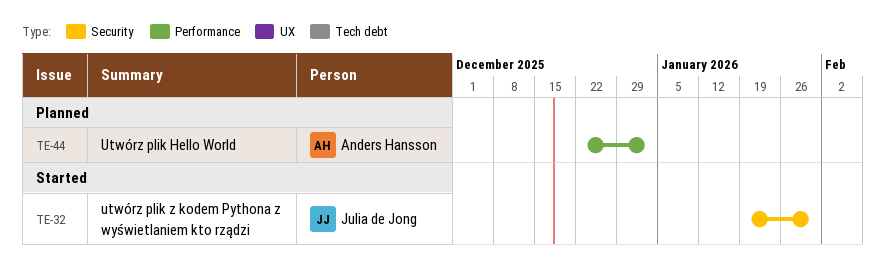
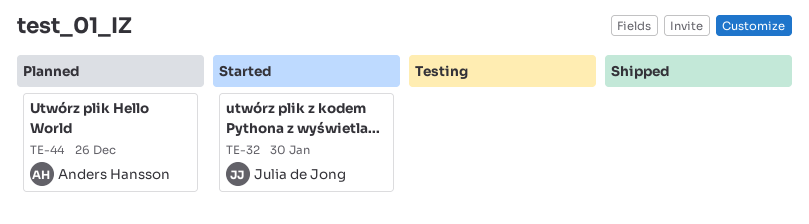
TE-44, due: Jan 2 -> Dec 26

